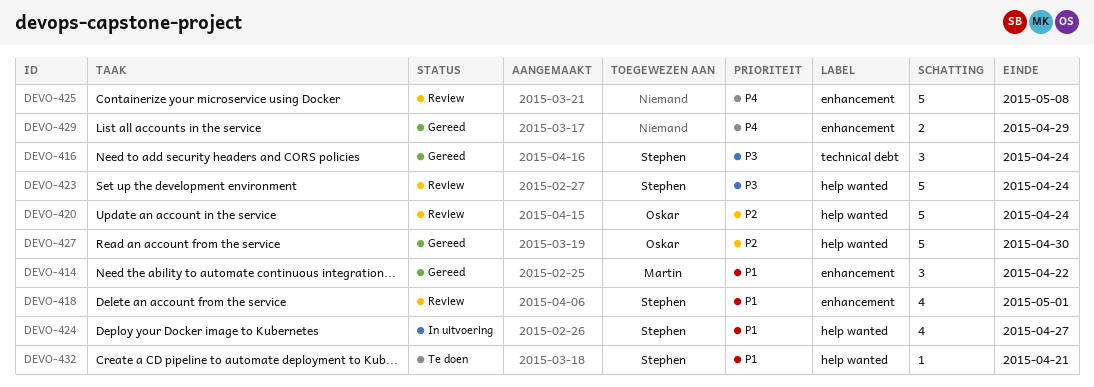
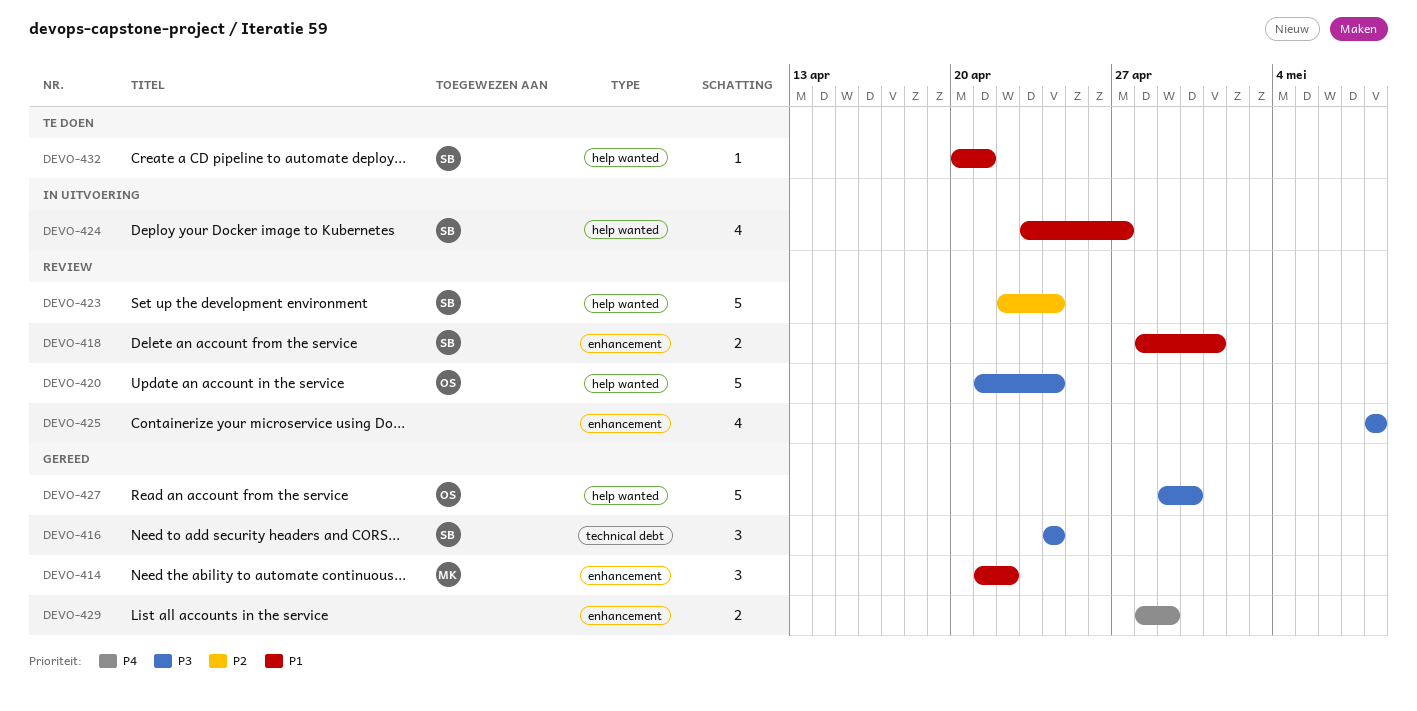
DEVO-418, estimate: 4 -> 2
DEVO-420, priority: P2 -> P3
DEVO-423, priority: P3 -> P2
DEVO-425, priority: P4 -> P3
DEVO-425, estimate: 5 -> 4
DEVO-427, priority: P2 -> P3

